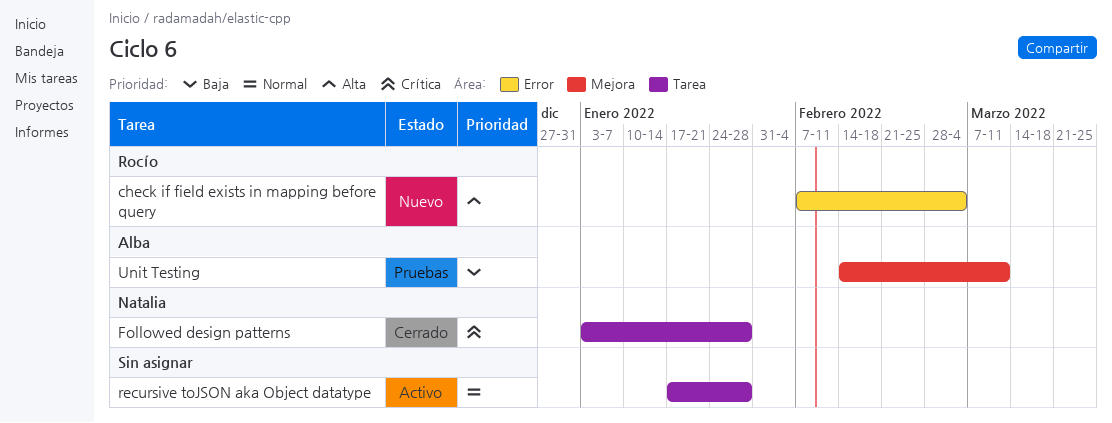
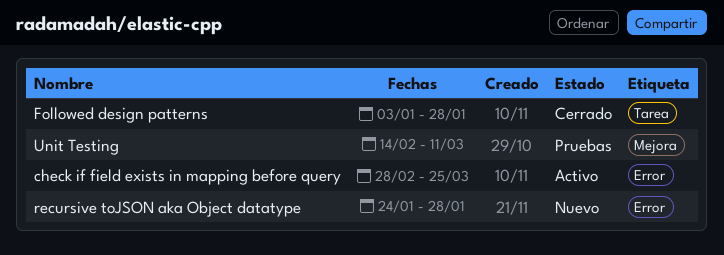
check if field exists in mapping before query, status: Nuevo -> Activo
check if field exists in mapping before query, start: Feb 7 -> Feb 28
check if field exists in mapping before query, due: Mar 4 -> Mar 25
recursive toJSON aka Object datatype, status: Activo -> Nuevo
recursive toJSON aka Object datatype, label: Tarea -> Error
recursive toJSON aka Object datatype, start: Jan 17 -> Jan 24

